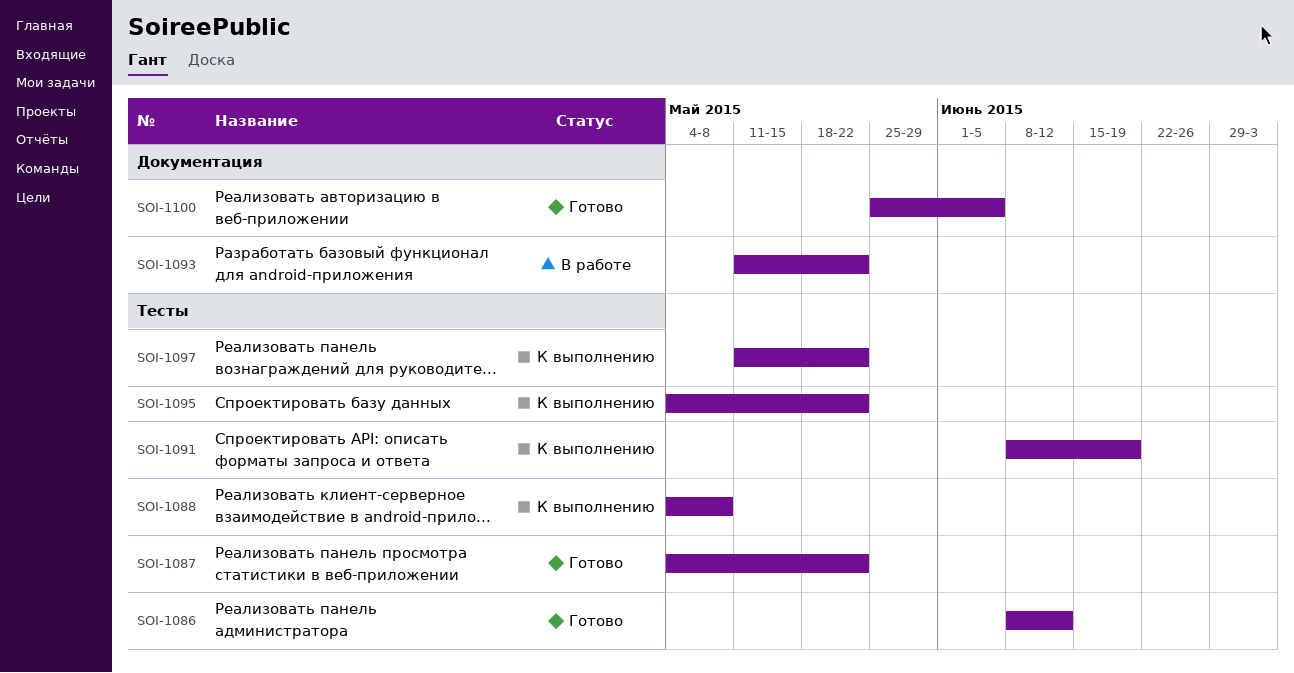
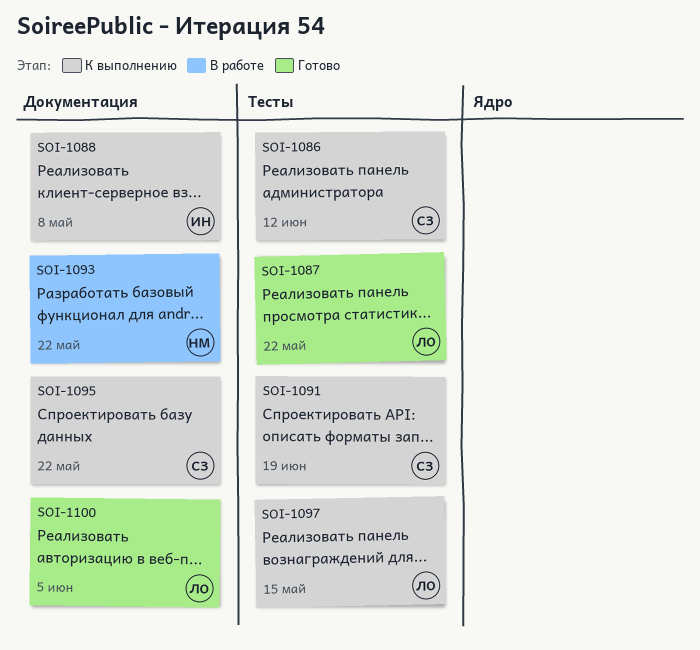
SOI-1086, status: Готово -> К выполнению
SOI-1088, label: Тесты -> Документация
SOI-1095, label: Тесты -> Документация
SOI-1097, due: May 22 -> May 15

